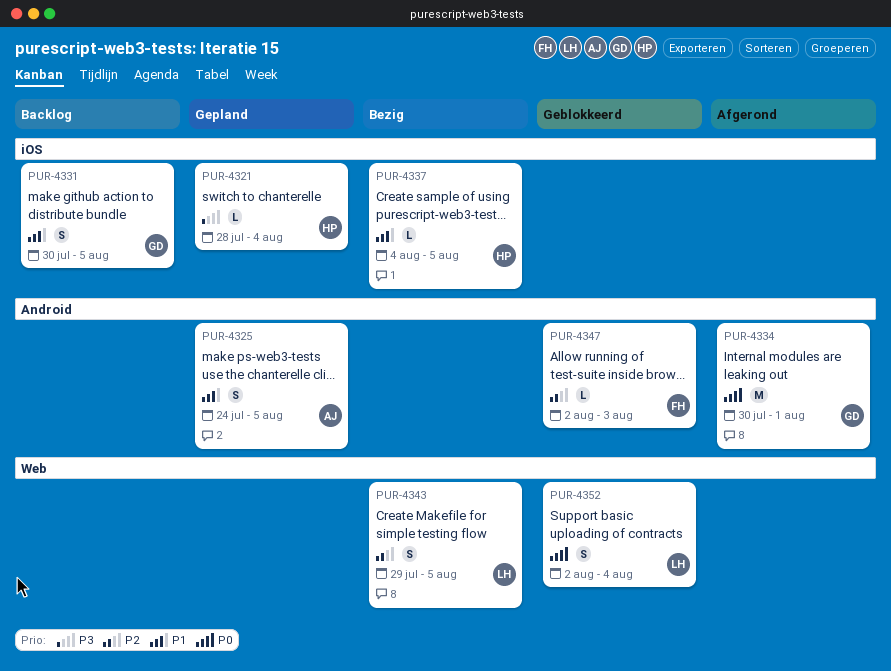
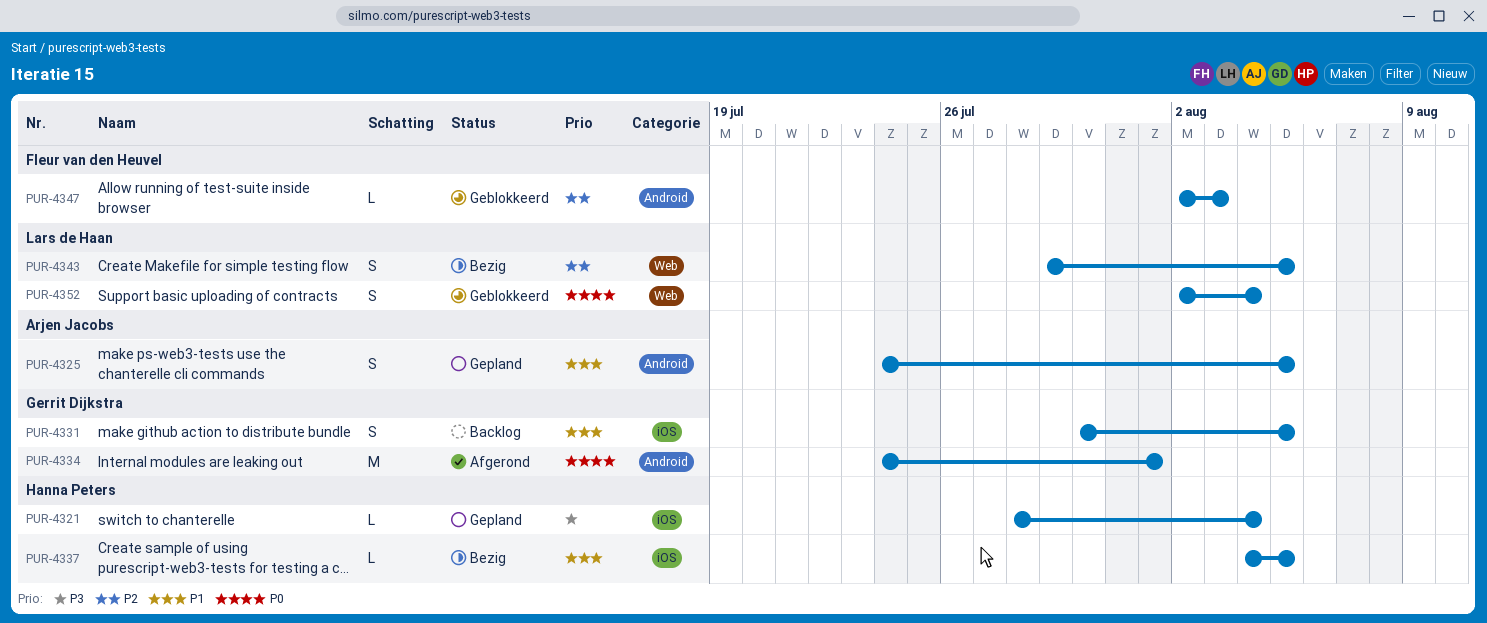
PUR-4334, start: Jul 30 -> Jul 24

